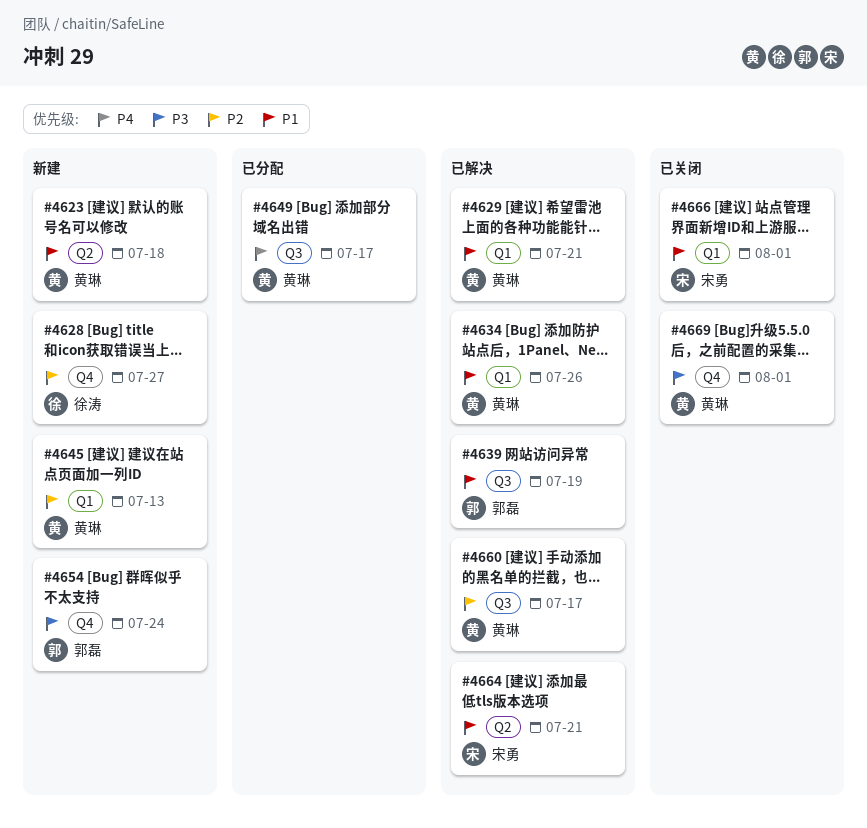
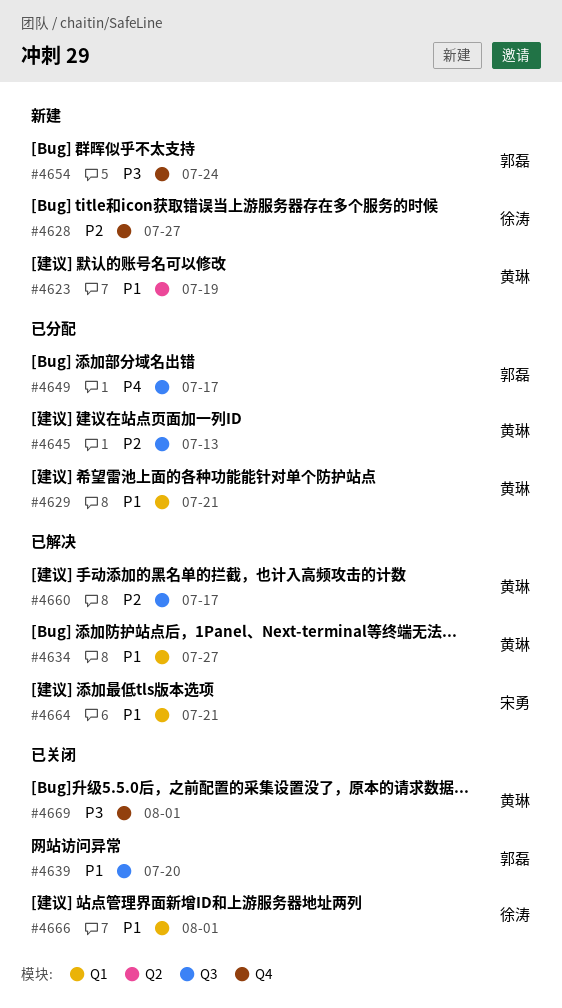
#4623, due: Jul 18 -> Jul 19
#4629, status: 已解决 -> 已分配
#4634, due: Jul 26 -> Jul 27
#4639, status: 已解决 -> 已关闭
#4639, due: Jul 19 -> Jul 20
#4645, status: 新建 -> 已分配
#4645, label: Q1 -> Q3
#4649, owner: 黄琳 -> 郭磊
#4664, label: Q2 -> Q1
#4666, owner: 宋勇 -> 徐涛

